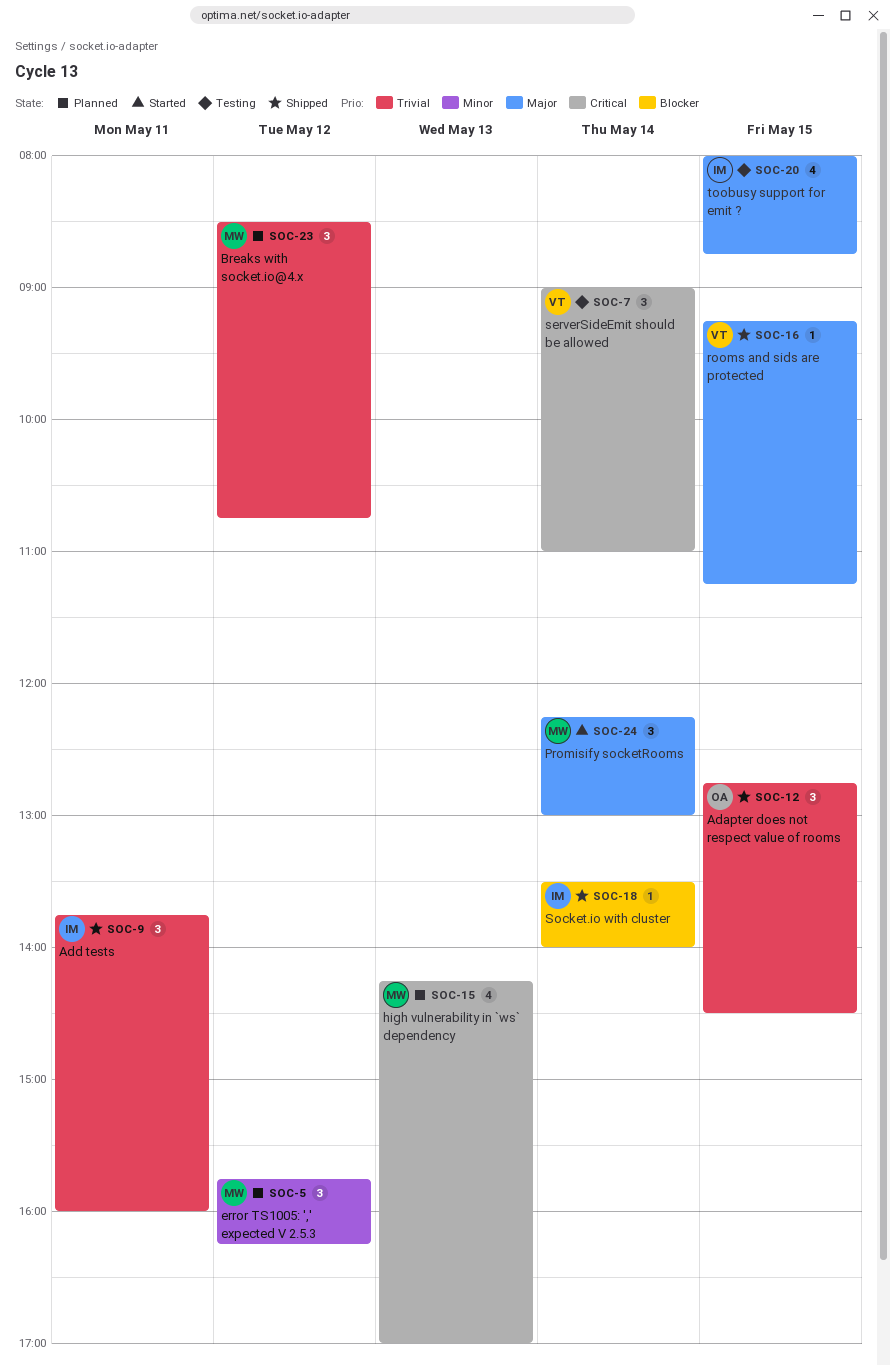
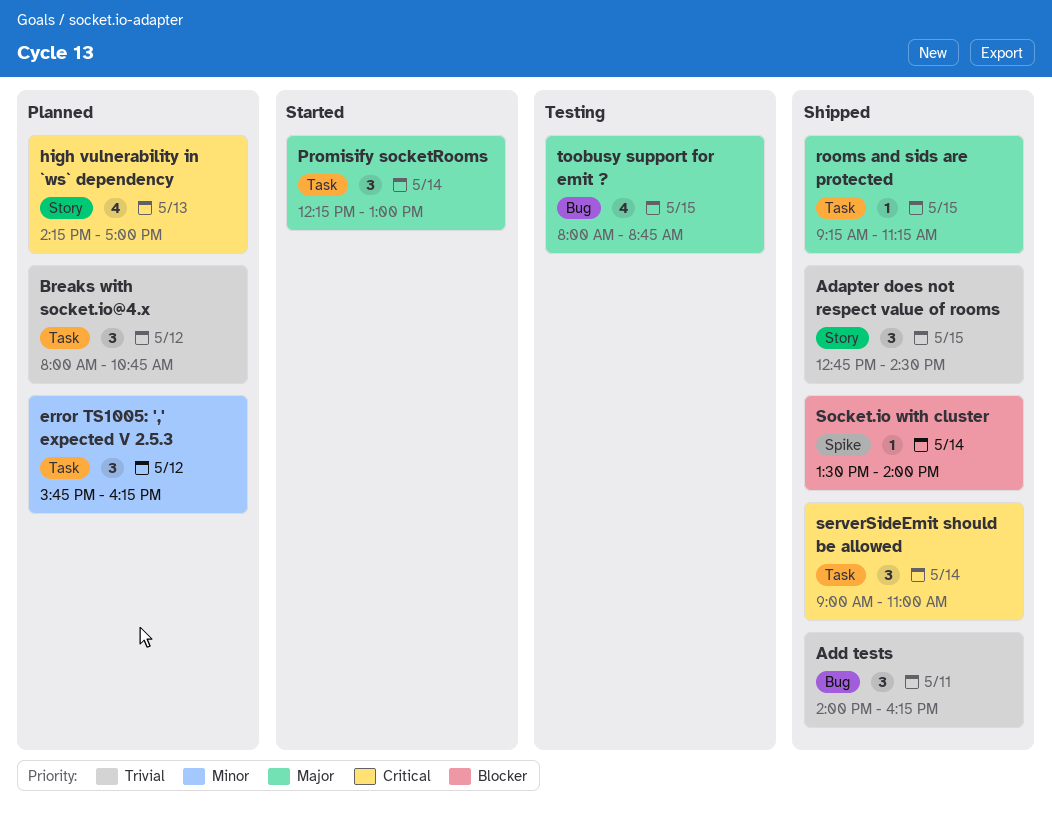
Add tests, begins: 13:45 -> 14:00
Add tests, ends: 16:00 -> 16:15
Breaks with socket.io@4.x, begins: 08:30 -> 08:00
serverSideEmit should be allowed, status: Testing -> Shipped

